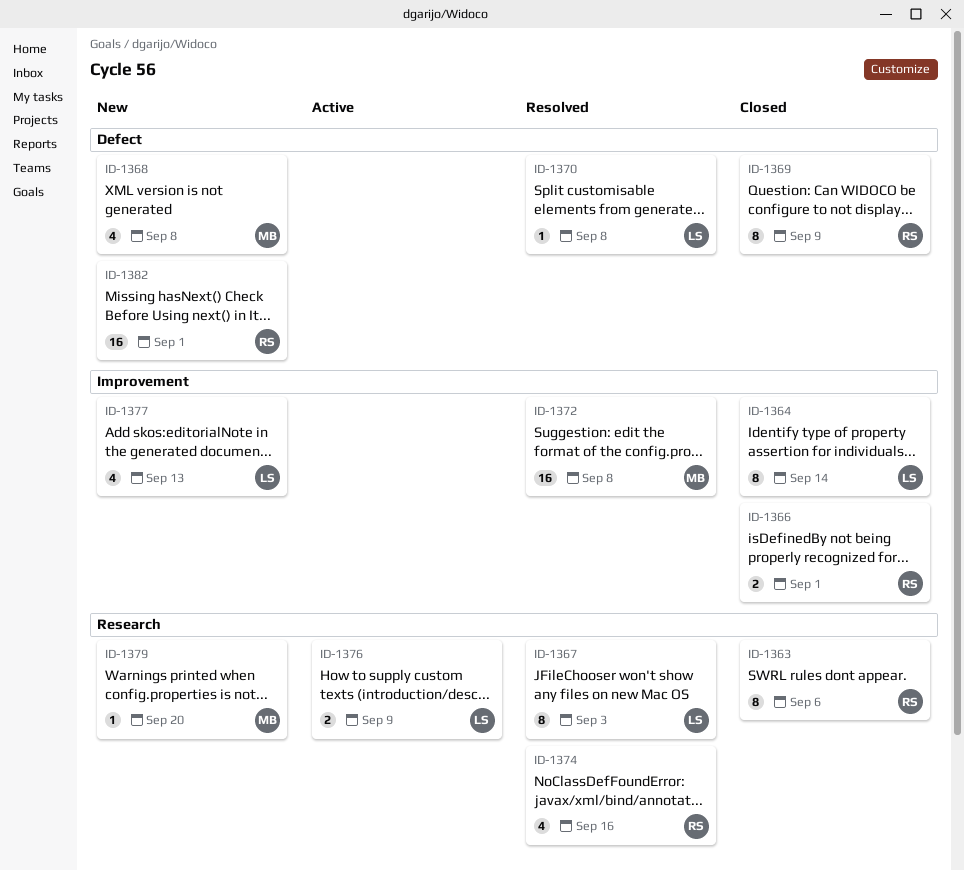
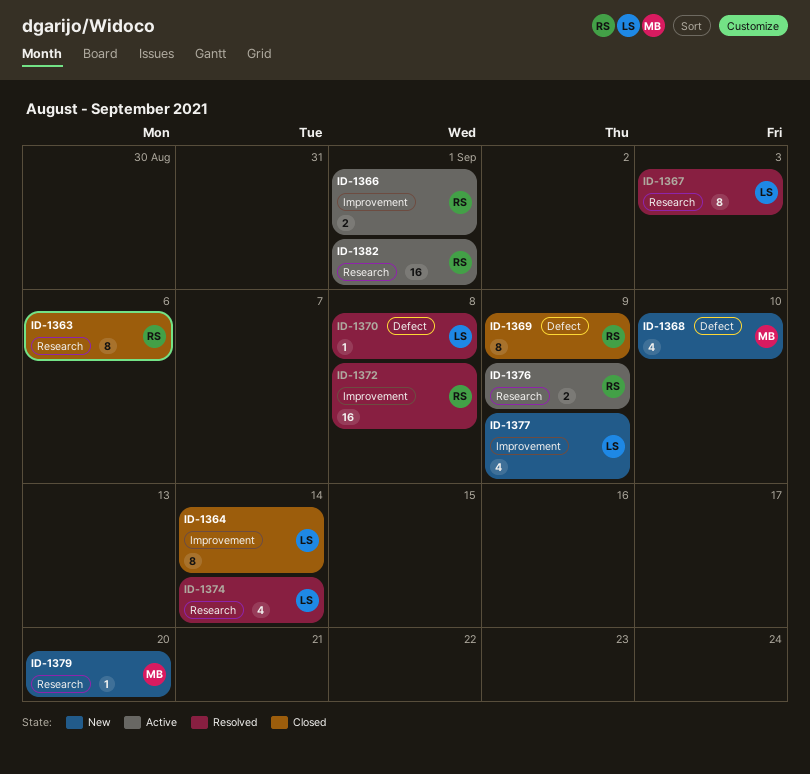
ID-1366, status: Closed -> Active
ID-1368, due: Sep 8 -> Sep 10
ID-1372, owner: MB -> RS
ID-1374, owner: RS -> LS
ID-1374, due: Sep 16 -> Sep 14
ID-1376, owner: LS -> RS
ID-1377, due: Sep 13 -> Sep 9
ID-1382, status: New -> Active
ID-1382, label: Defect -> Research

